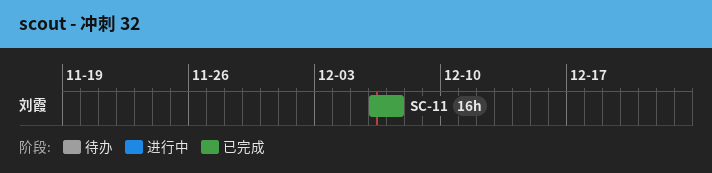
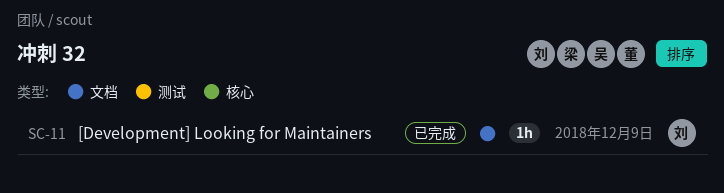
SC-11, estimate: 16h -> 1h
SC-11, due: Dec 7 -> Dec 9

